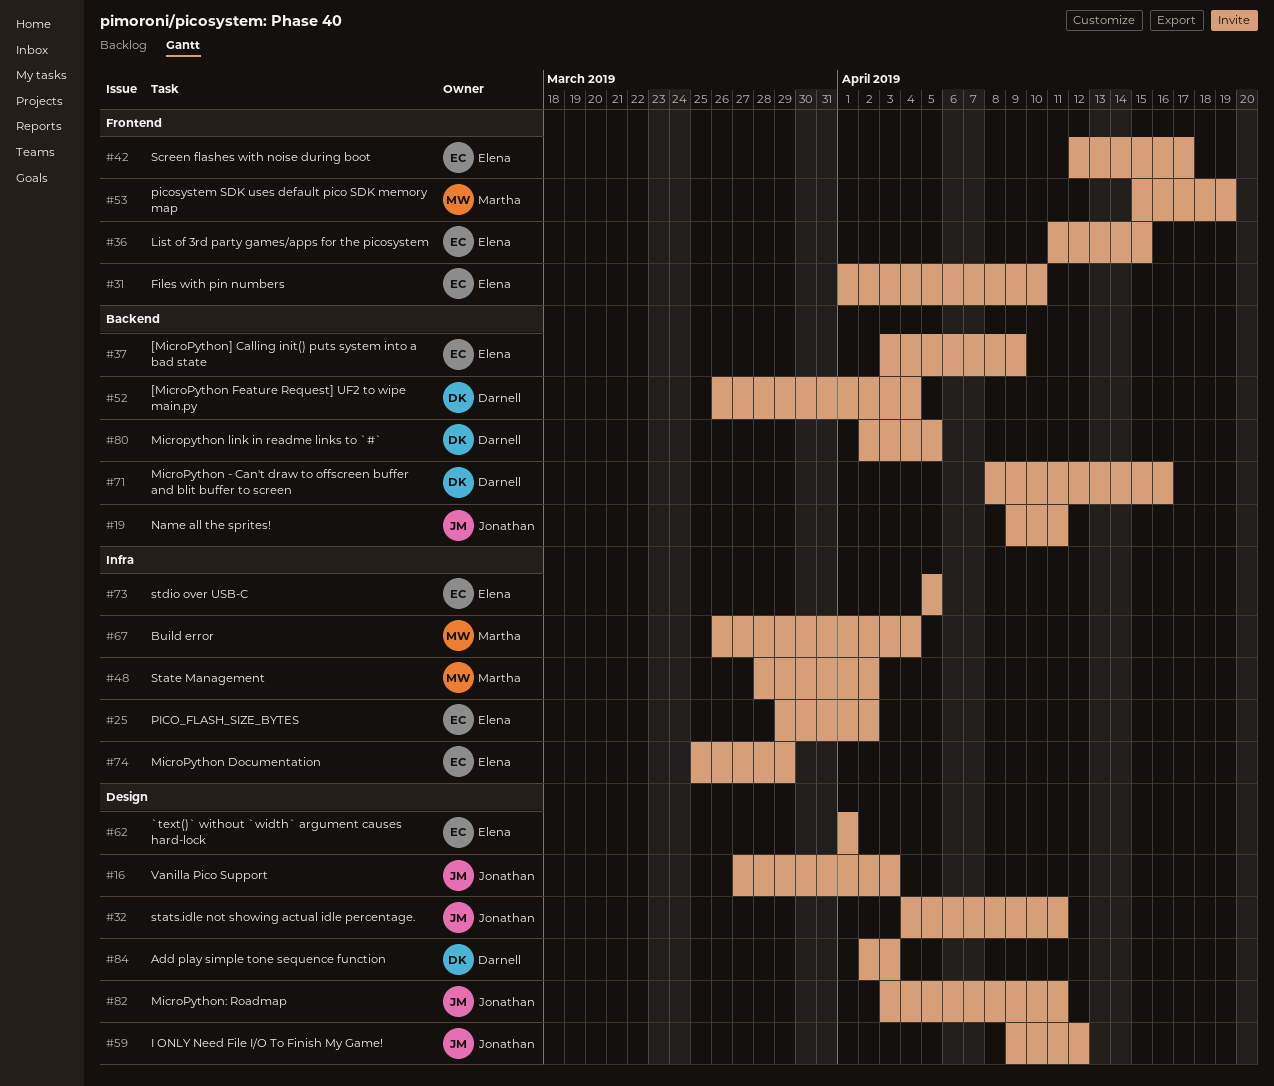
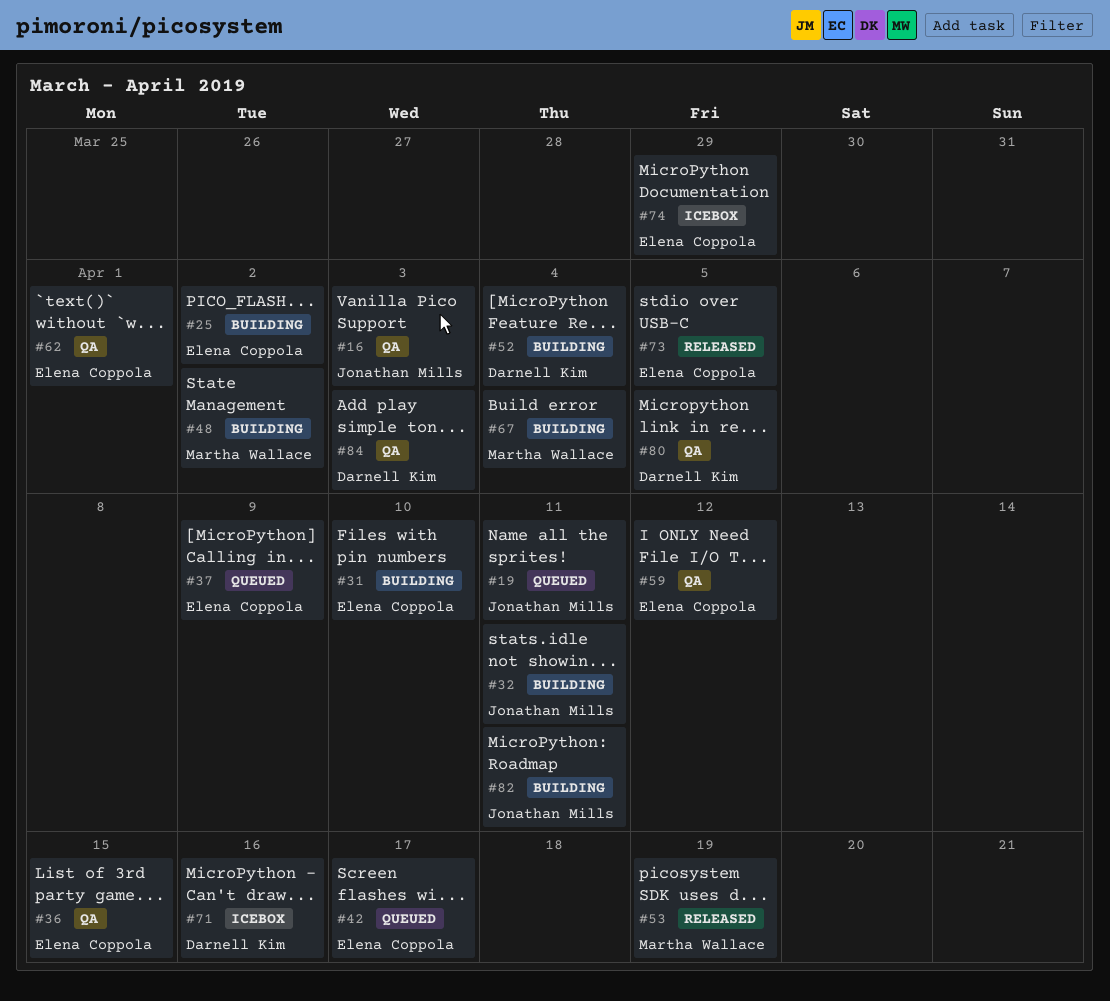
#59, owner: Jonathan Mills -> Elena Coppola

